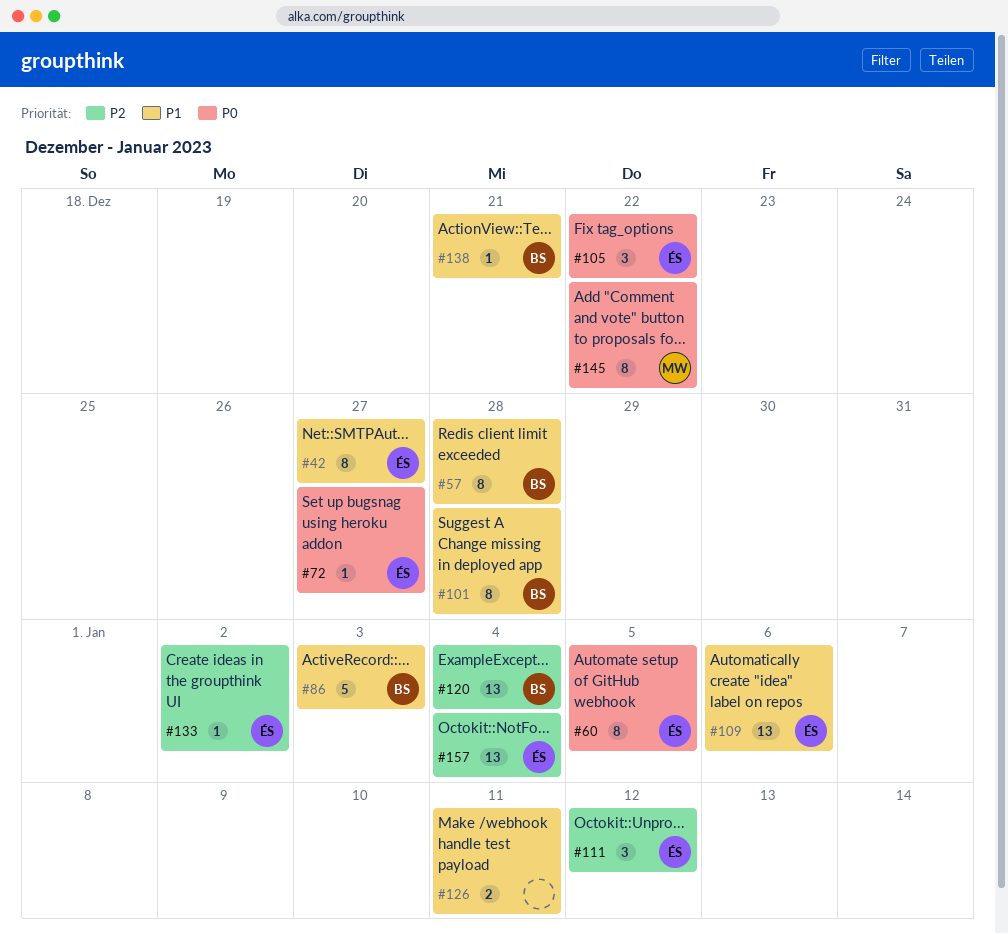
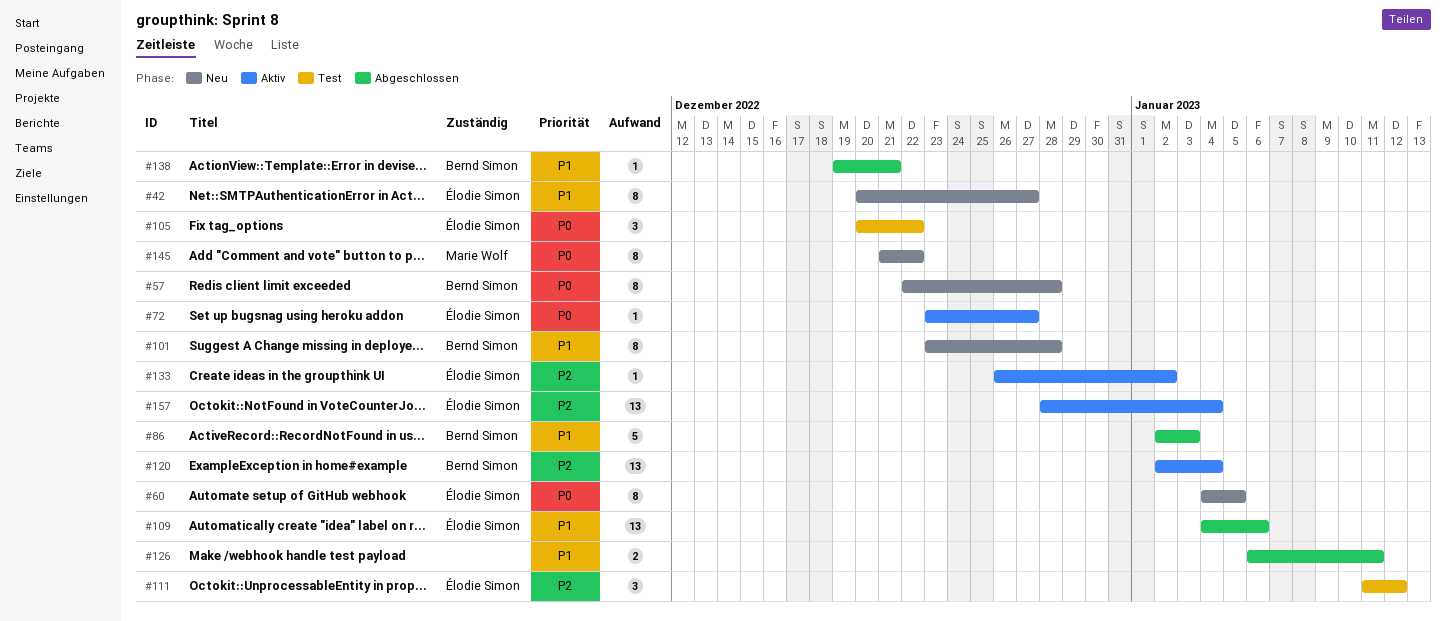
#57, priority: P1 -> P0

